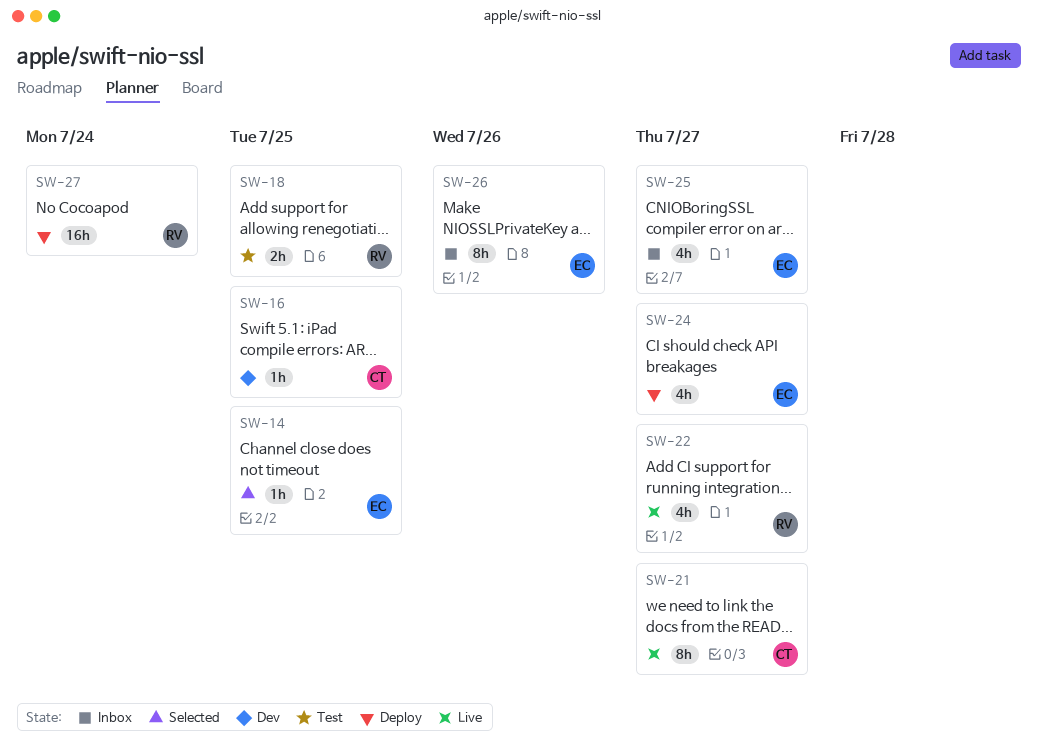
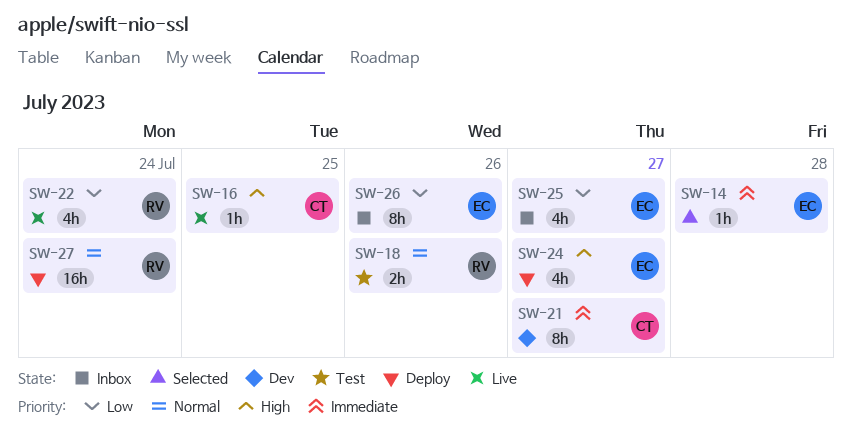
SW-14, due: Jul 25 -> Jul 28
SW-16, status: Dev -> Live
SW-18, due: Jul 25 -> Jul 26
SW-21, status: Live -> Dev
SW-22, due: Jul 27 -> Jul 24

